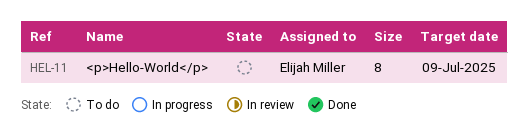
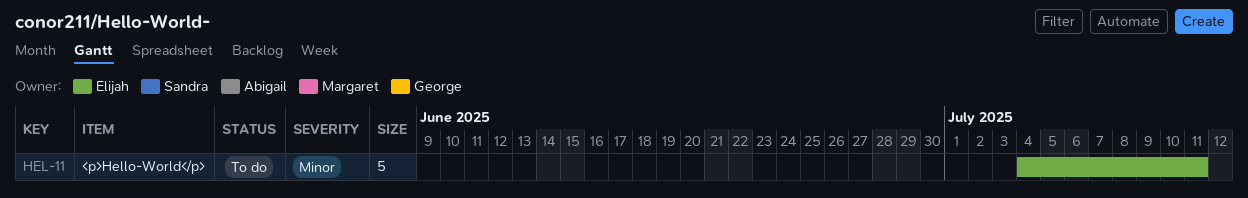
HEL-11, estimate: 8 -> 5
HEL-11, due: Jul 9 -> Jul 11

